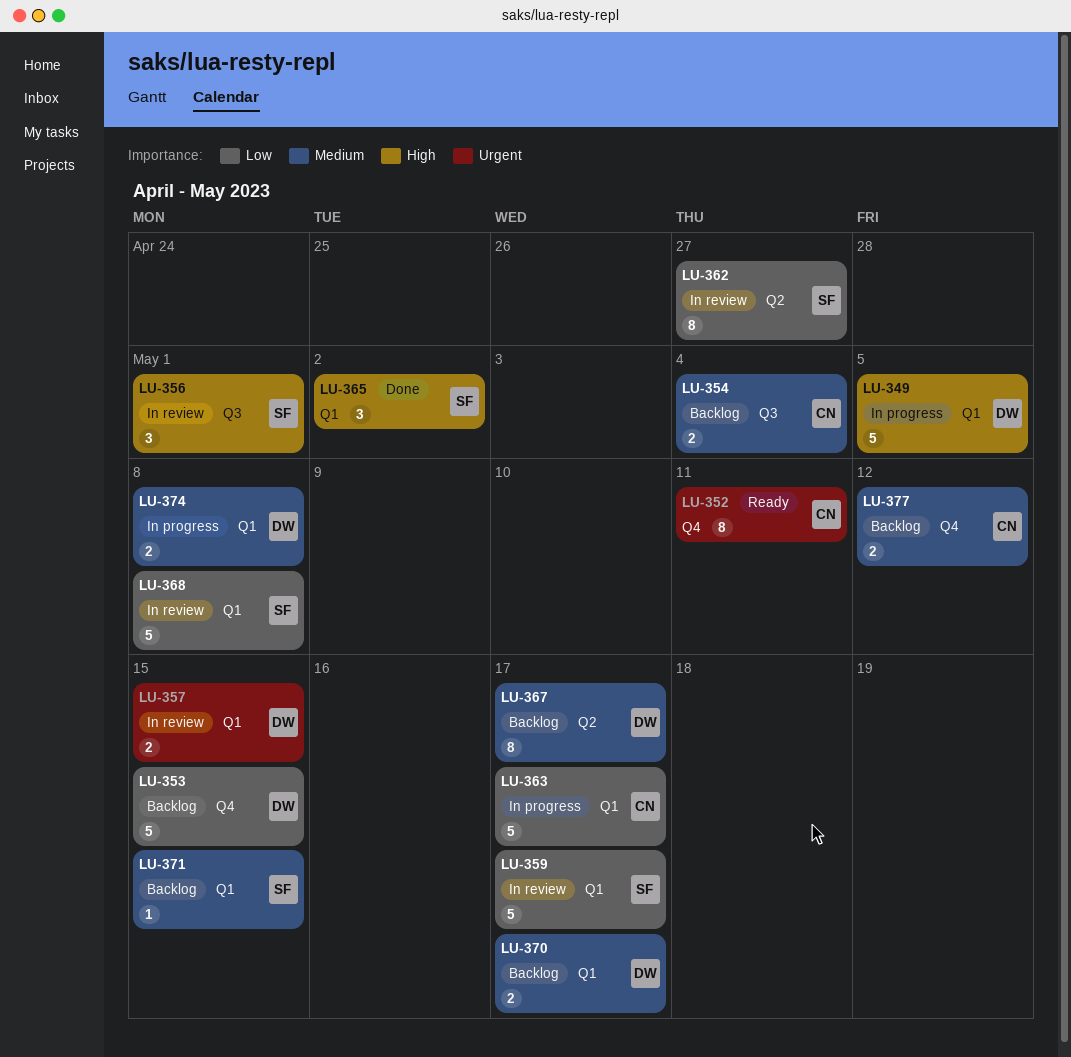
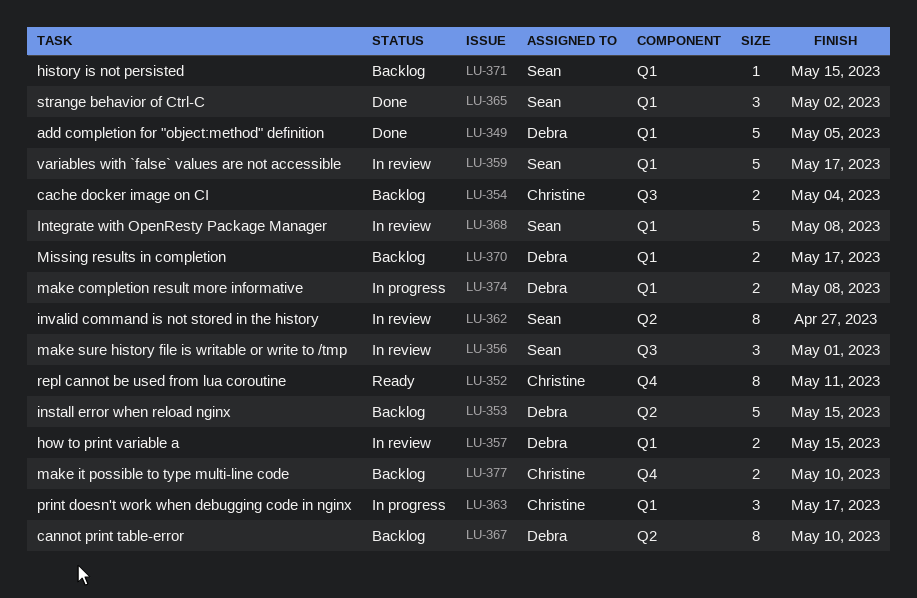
LU-349, status: In progress -> Done
LU-353, label: Q4 -> Q2
LU-363, estimate: 5 -> 3
LU-367, due: May 17 -> May 10
LU-377, due: May 12 -> May 10

